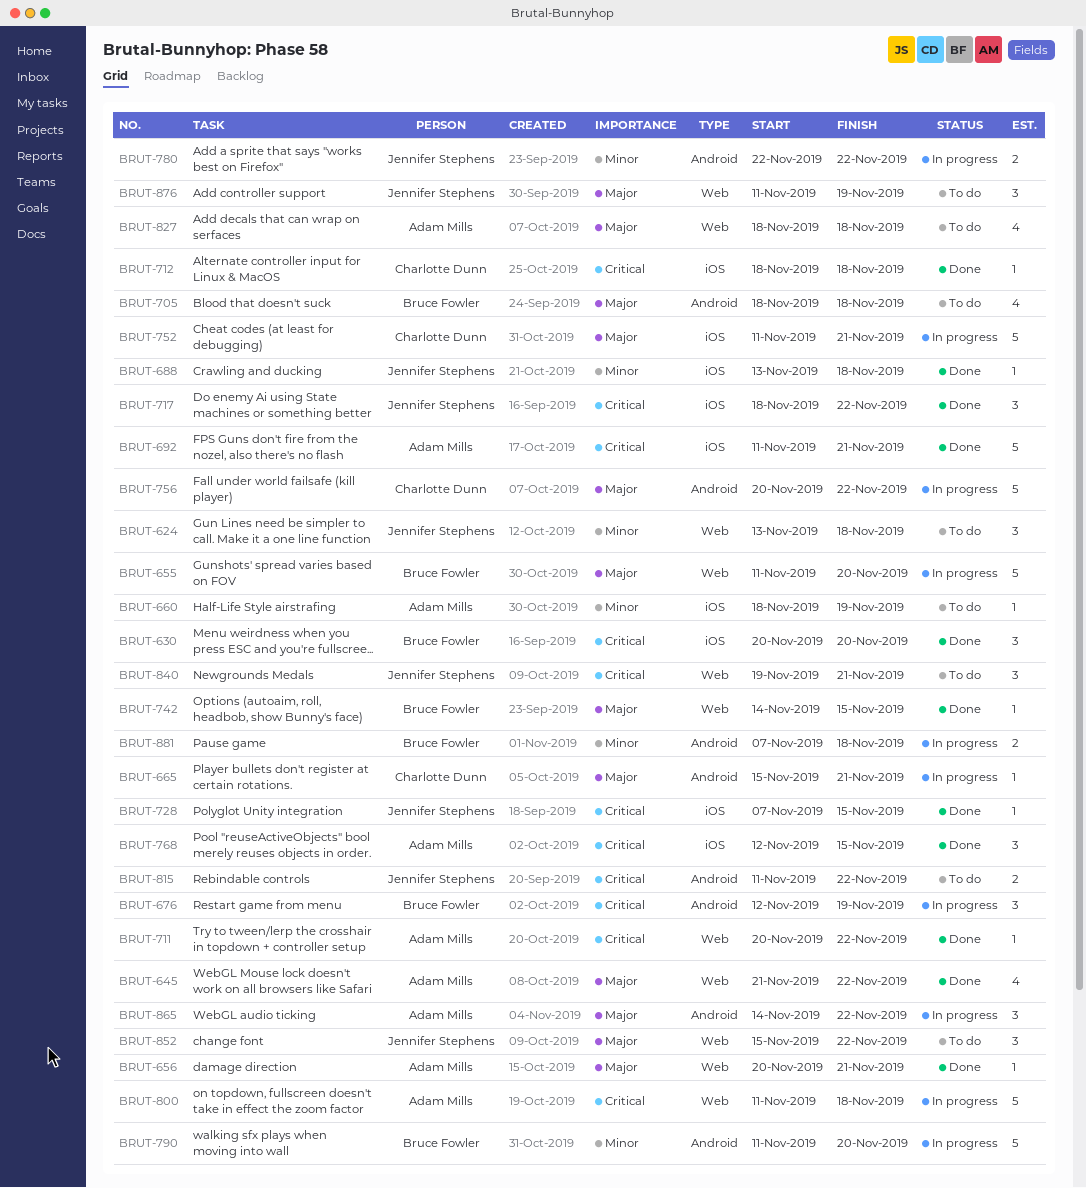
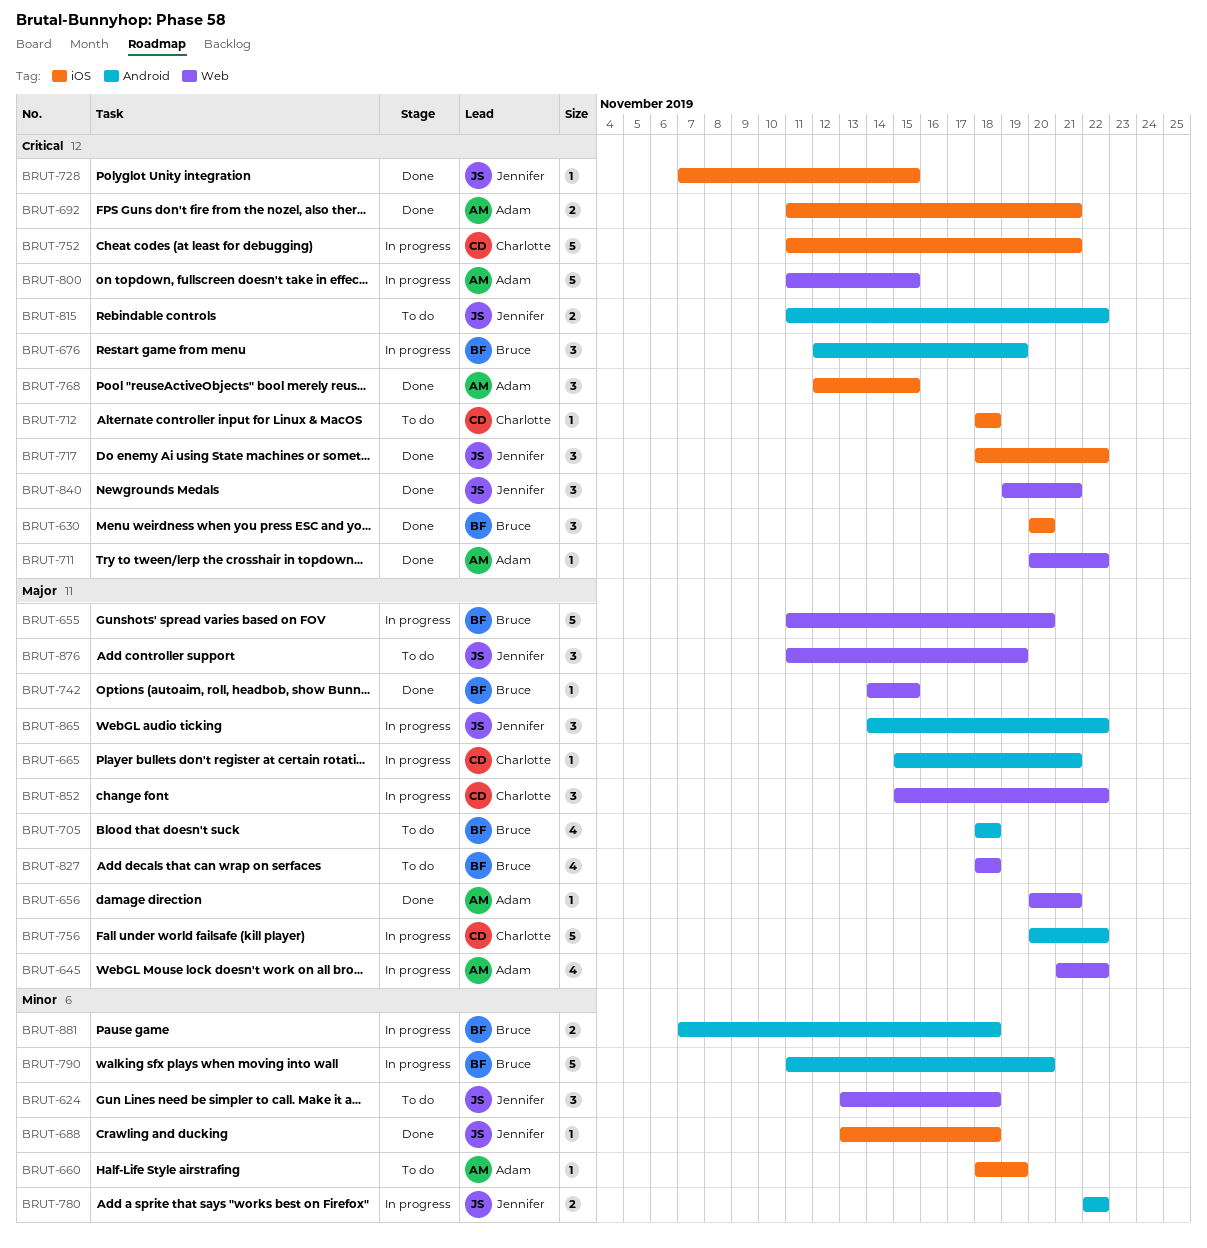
BRUT-645, status: Done -> In progress
BRUT-692, estimate: 5 -> 2
BRUT-712, status: Done -> To do
BRUT-752, priority: Major -> Critical
BRUT-800, due: Nov 18 -> Nov 15
BRUT-827, owner: Adam Mills -> Bruce Fowler
BRUT-840, status: To do -> Done
BRUT-852, status: To do -> In progress
BRUT-852, owner: Jennifer Stephens -> Charlotte Dunn
BRUT-865, owner: Adam Mills -> Jennifer Stephens

